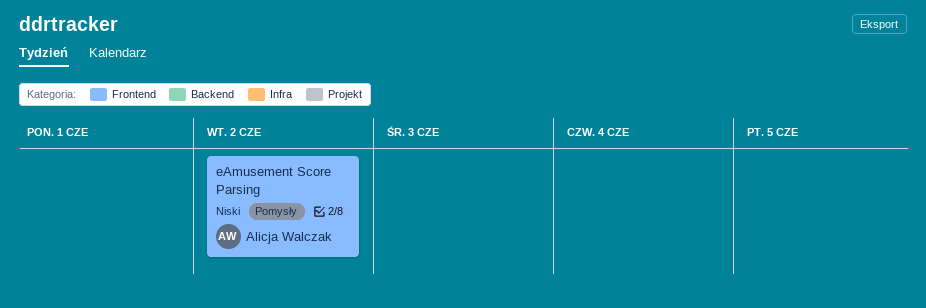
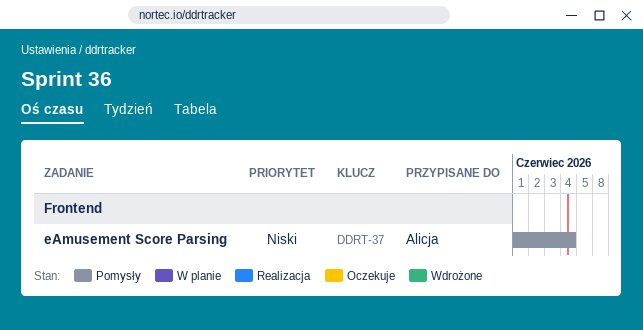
eAmusement Score Parsing, due: Jun 2 -> Jun 4

